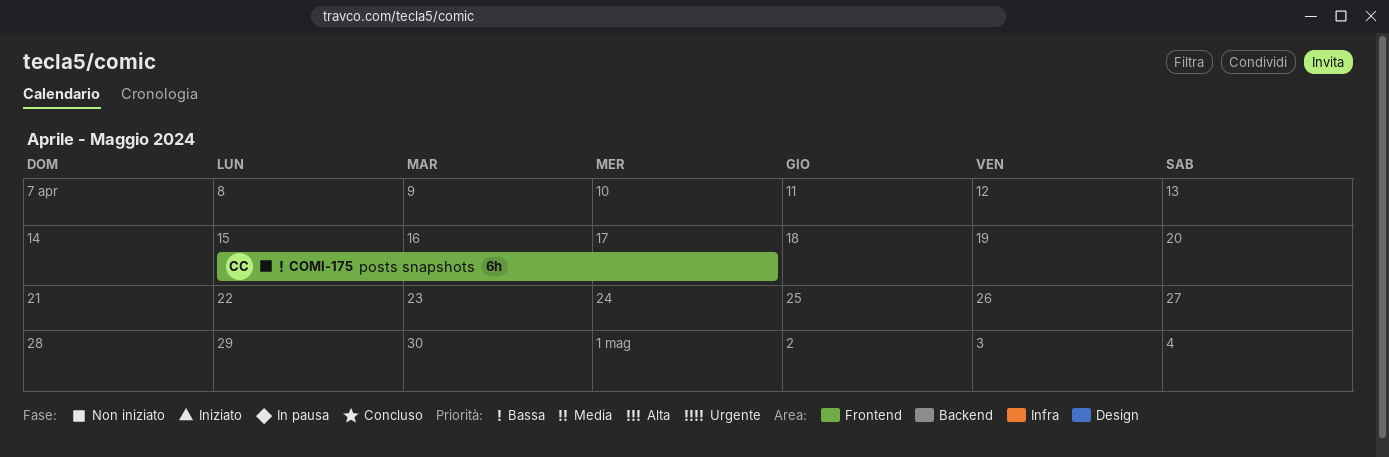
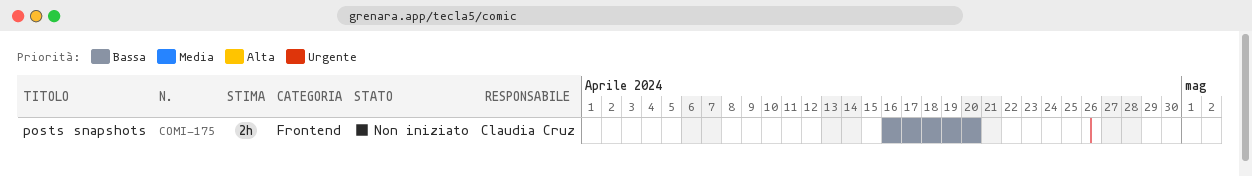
COMI-175, estimate: 6h -> 2h
COMI-175, start: Apr 15 -> Apr 16
COMI-175, due: Apr 17 -> Apr 20

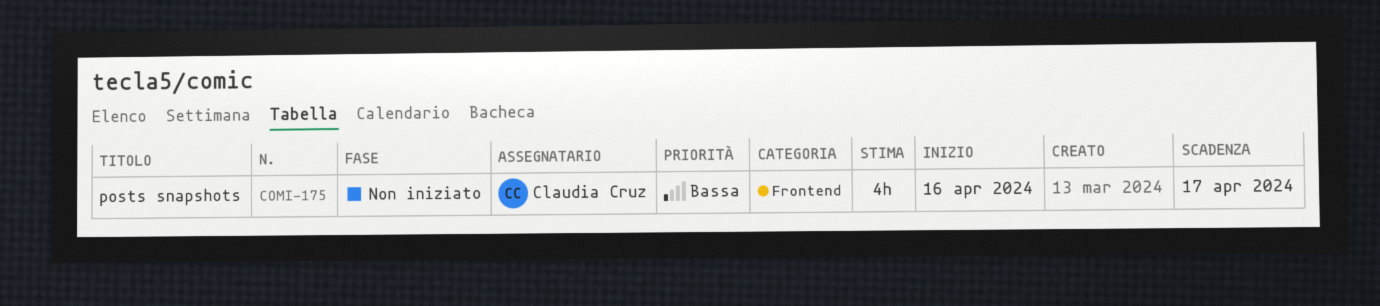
COMI-175, estimate: 2h -> 4h
COMI-175, due: Apr 20 -> Apr 17

